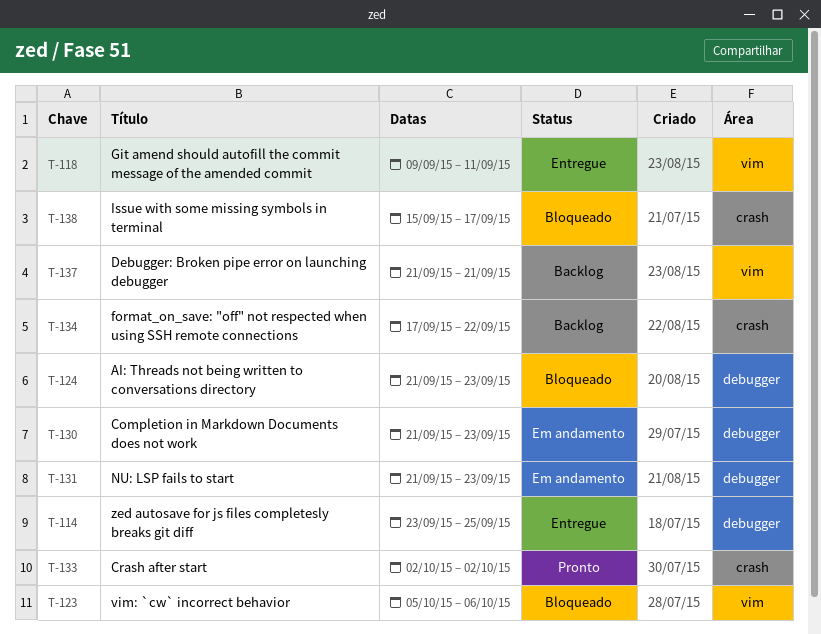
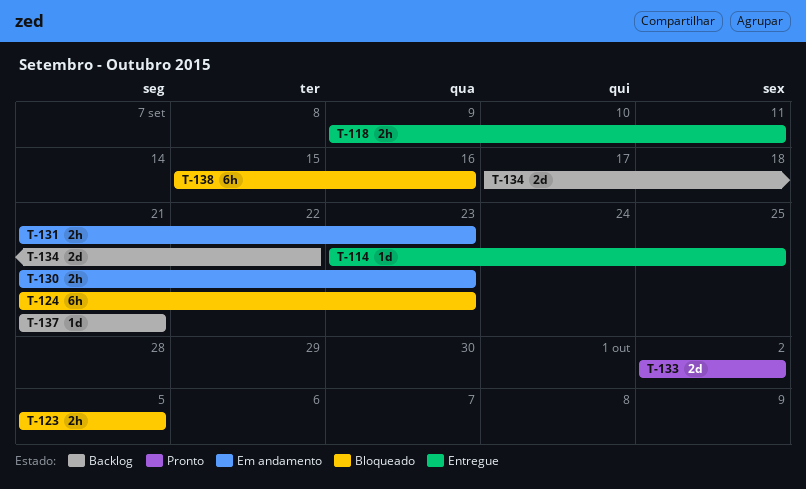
T-123, due: Oct 6 -> Oct 5
T-138, due: Sep 17 -> Sep 16

